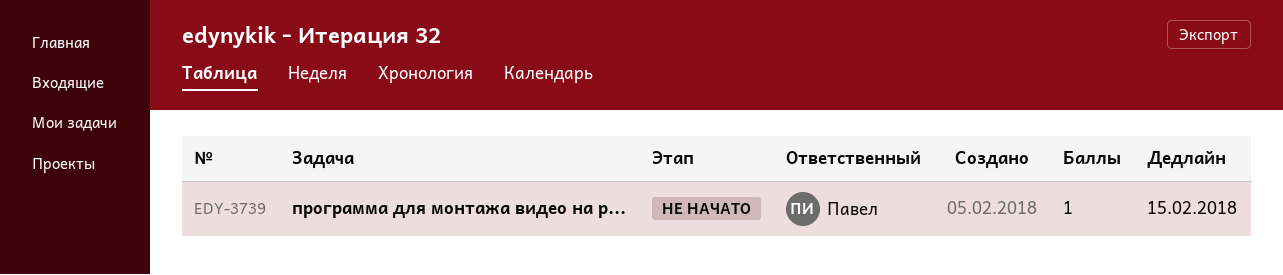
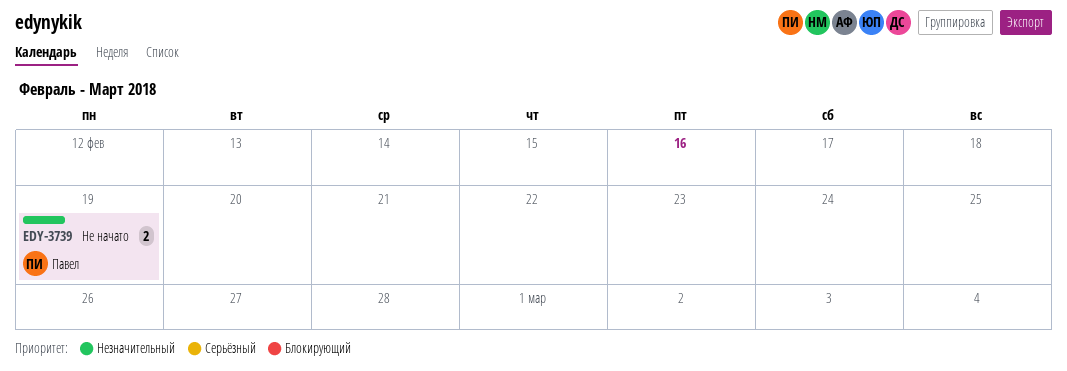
EDY-3739, estimate: 1 -> 2
EDY-3739, due: Feb 15 -> Feb 19

